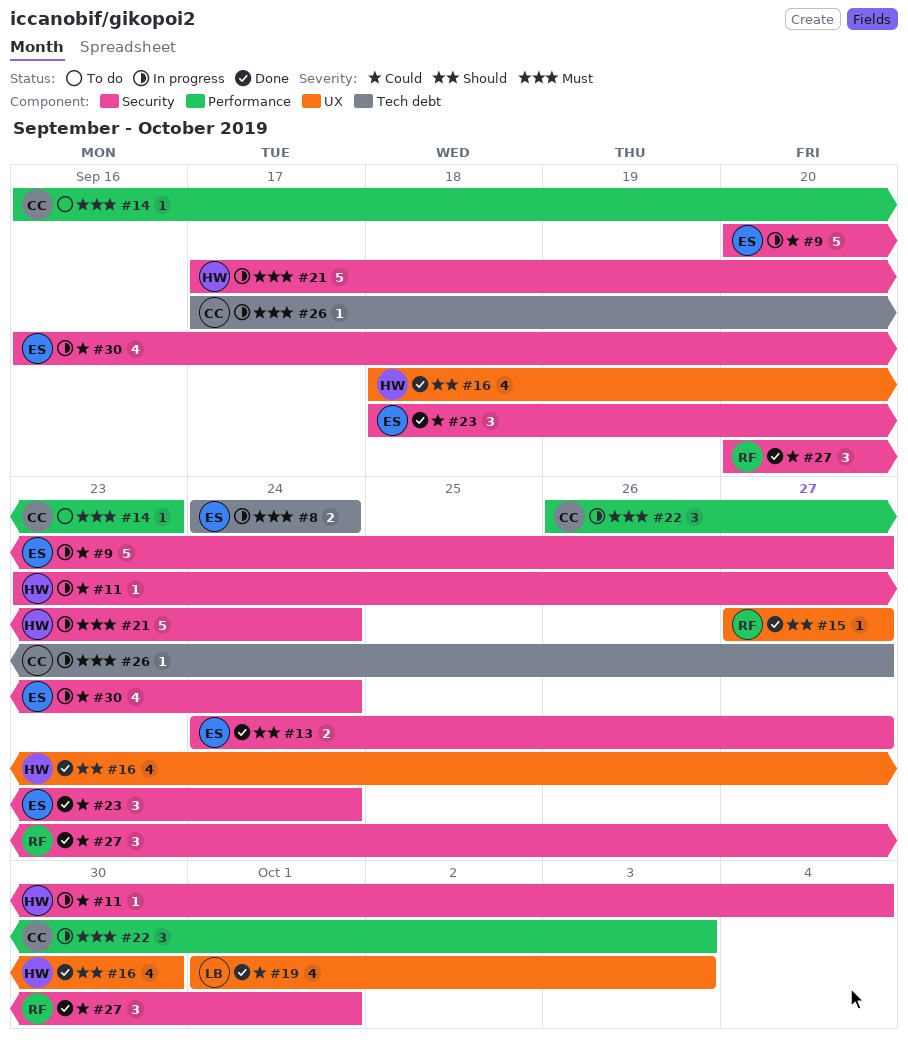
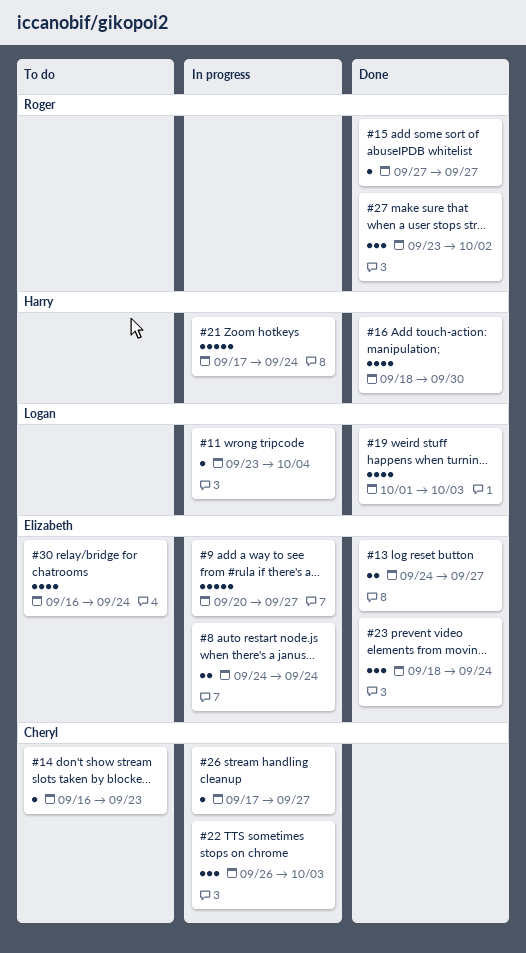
#11, owner: Harry -> Logan
#27, start: Sep 20 -> Sep 23
#27, due: Oct 1 -> Oct 2
#30, status: In progress -> To do

